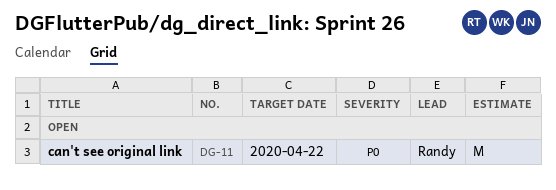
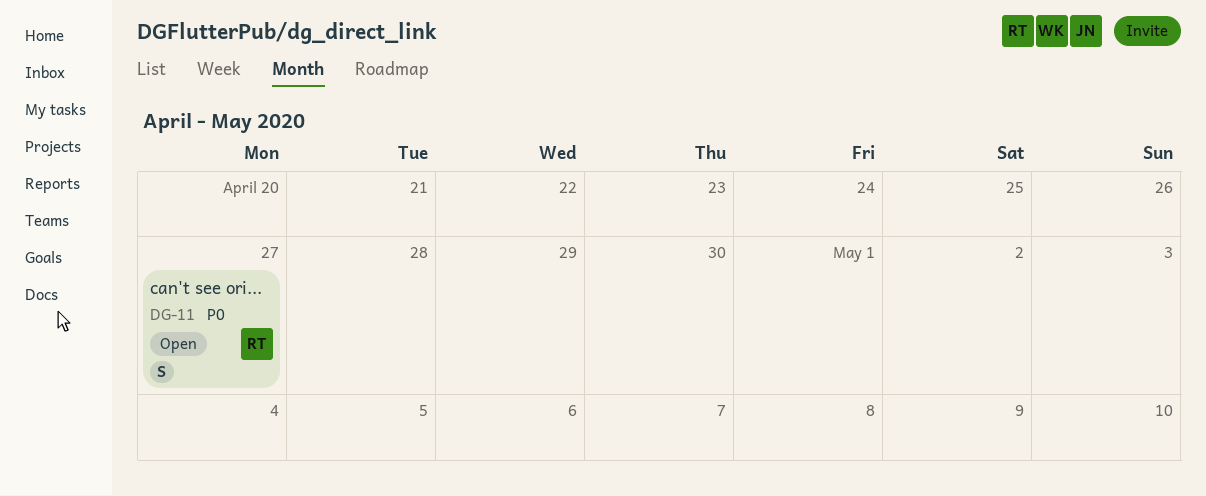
DG-11, estimate: M -> S
DG-11, due: Apr 22 -> Apr 27

